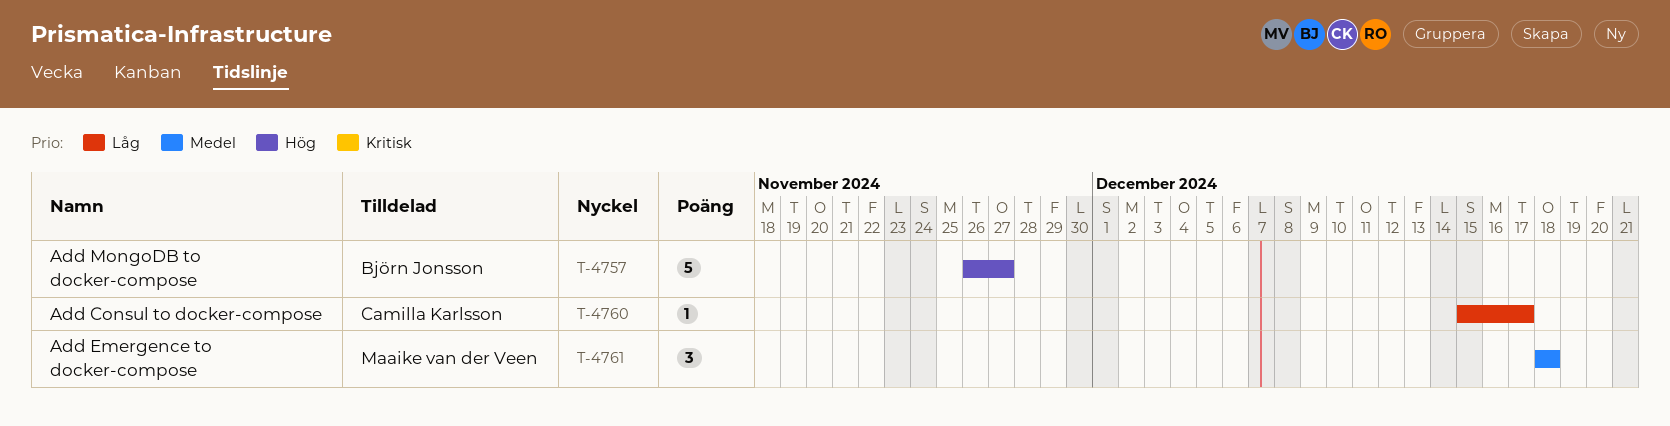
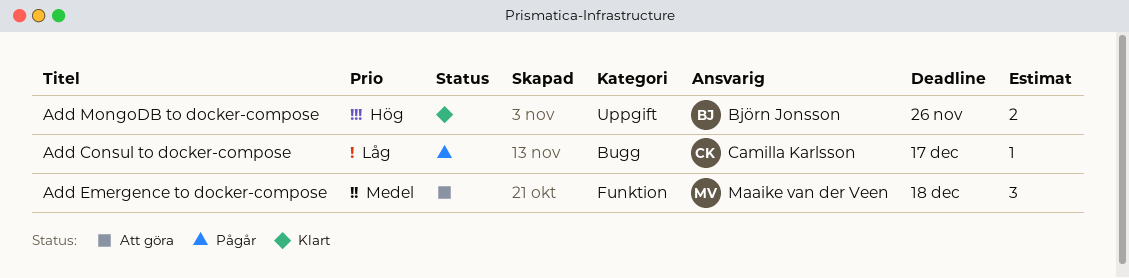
Add MongoDB to docker-compose, estimate: 5 -> 2
Add MongoDB to docker-compose, due: Nov 27 -> Nov 26

